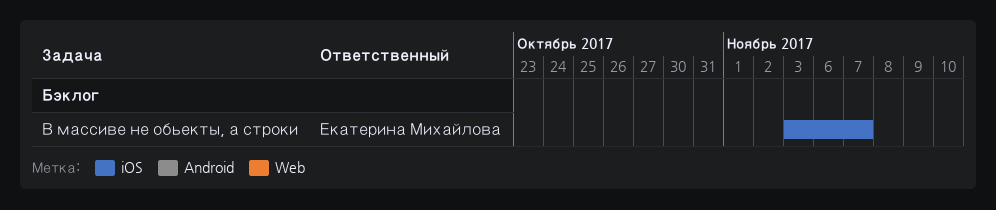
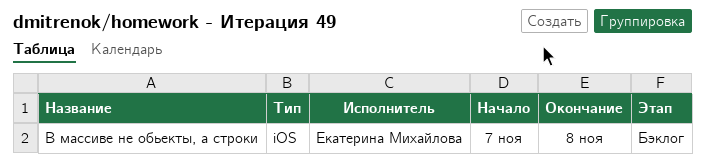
В массиве не обьекты, а строки, start: Nov 3 -> Nov 7
В массиве не обьекты, а строки, due: Nov 7 -> Nov 8

